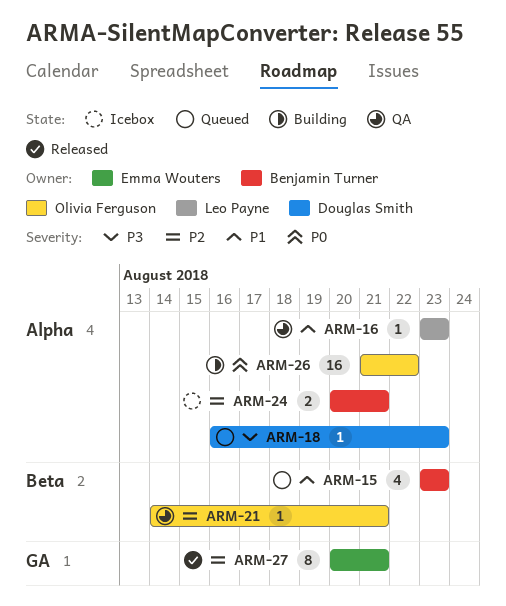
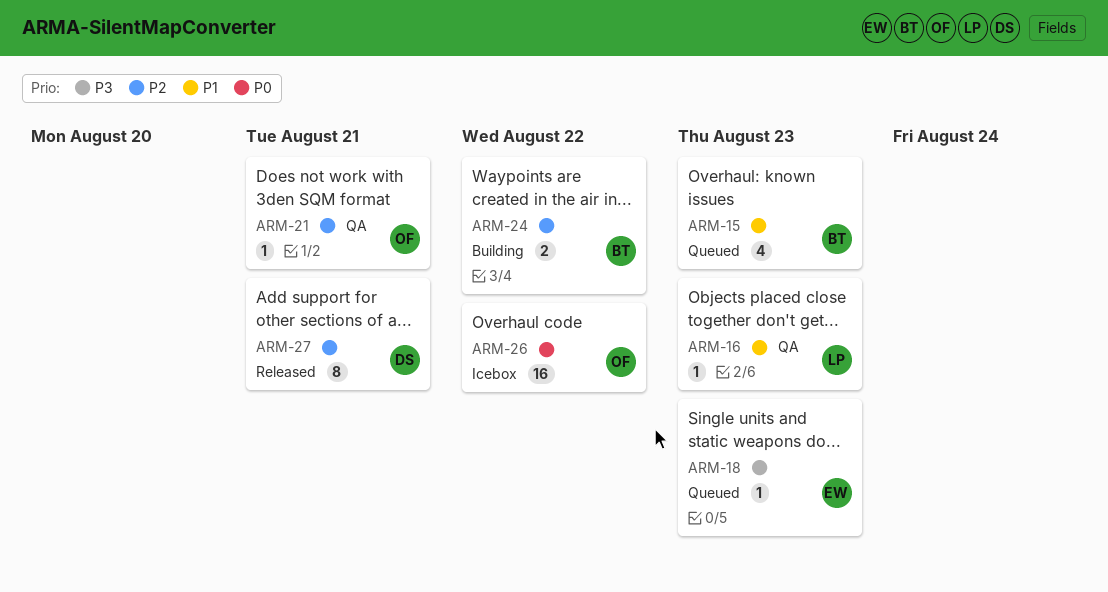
ARM-18, owner: Douglas Smith -> Emma Wouters
ARM-24, status: Icebox -> Building
ARM-24, due: Aug 21 -> Aug 22
ARM-26, status: Building -> Icebox
ARM-27, owner: Emma Wouters -> Douglas Smith

